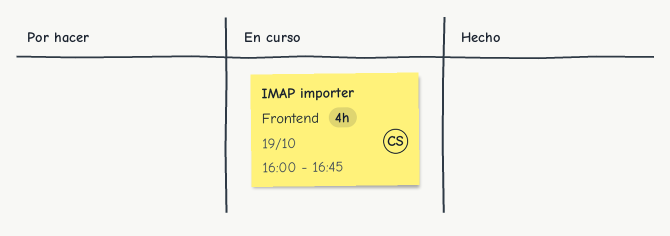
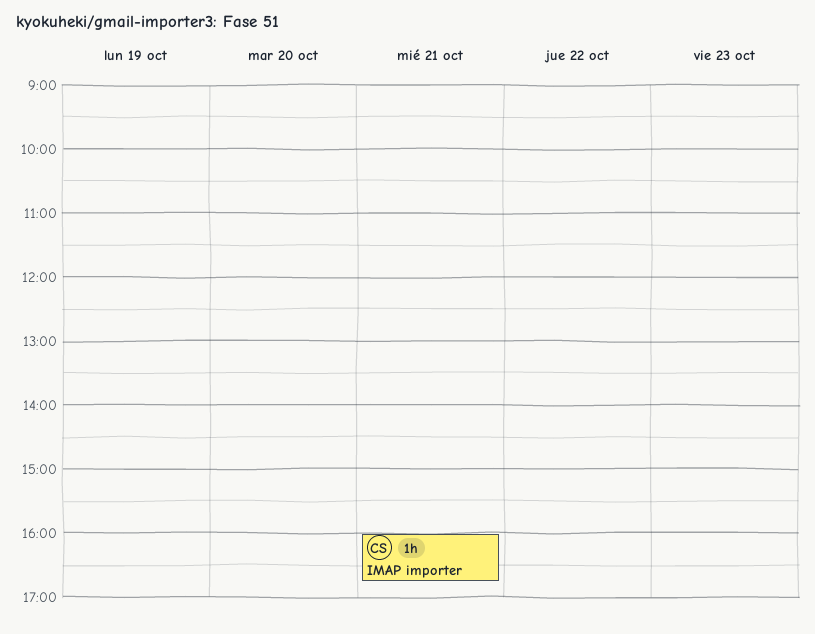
IMAP importer, estimate: 4h -> 1h
IMAP importer, day: Oct 19 -> Oct 21

